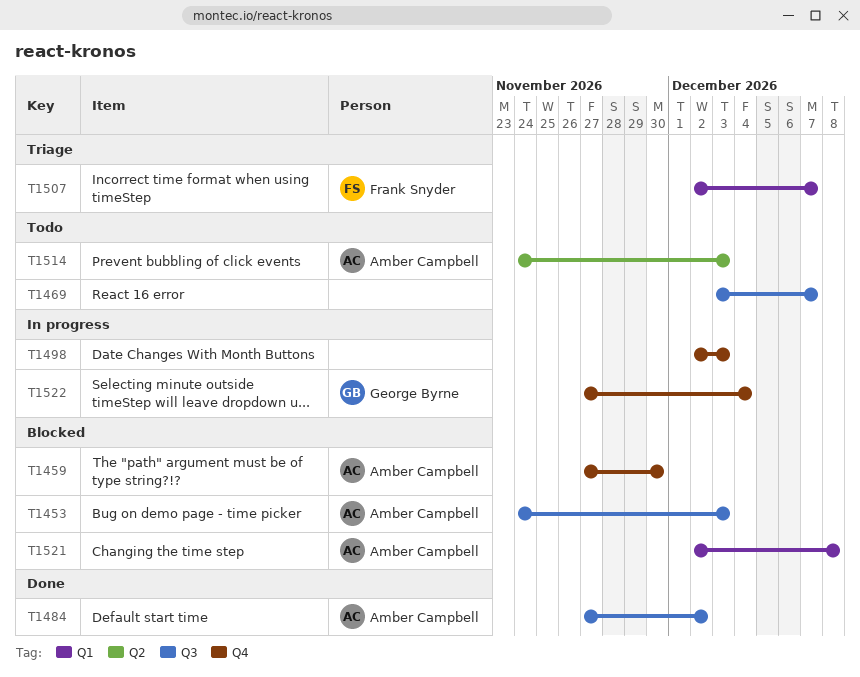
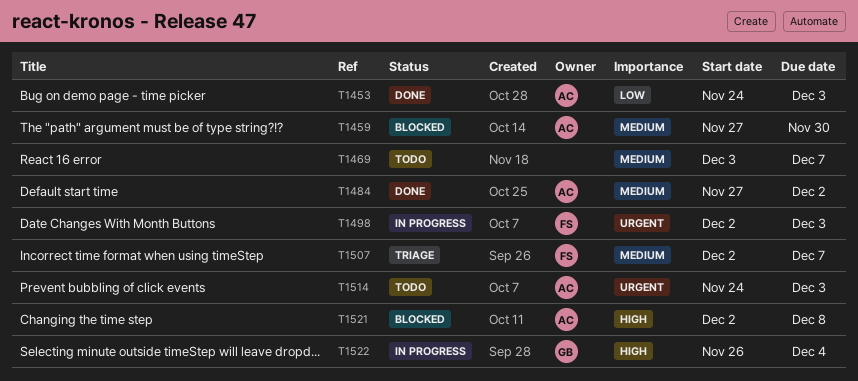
T1453, status: Blocked -> Done
T1498, owner: none -> Frank Snyder
T1522, start: Nov 27 -> Nov 26

